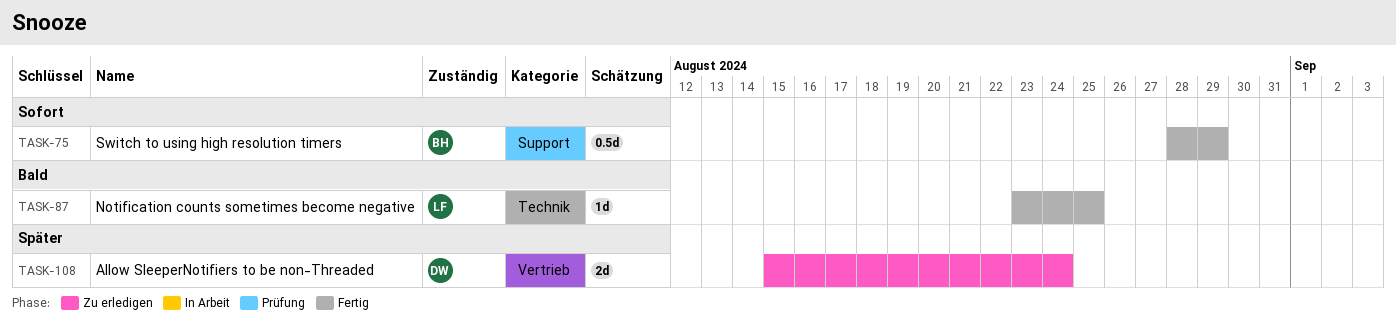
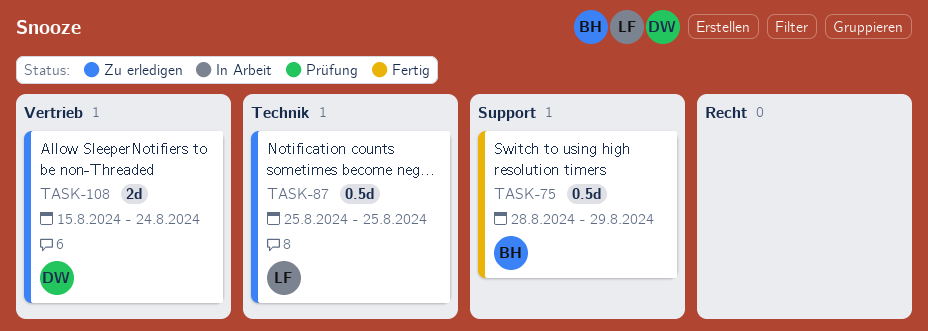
TASK-87, status: Fertig -> Zu erledigen
TASK-87, estimate: 1d -> 0.5d
TASK-87, start: Aug 23 -> Aug 25

